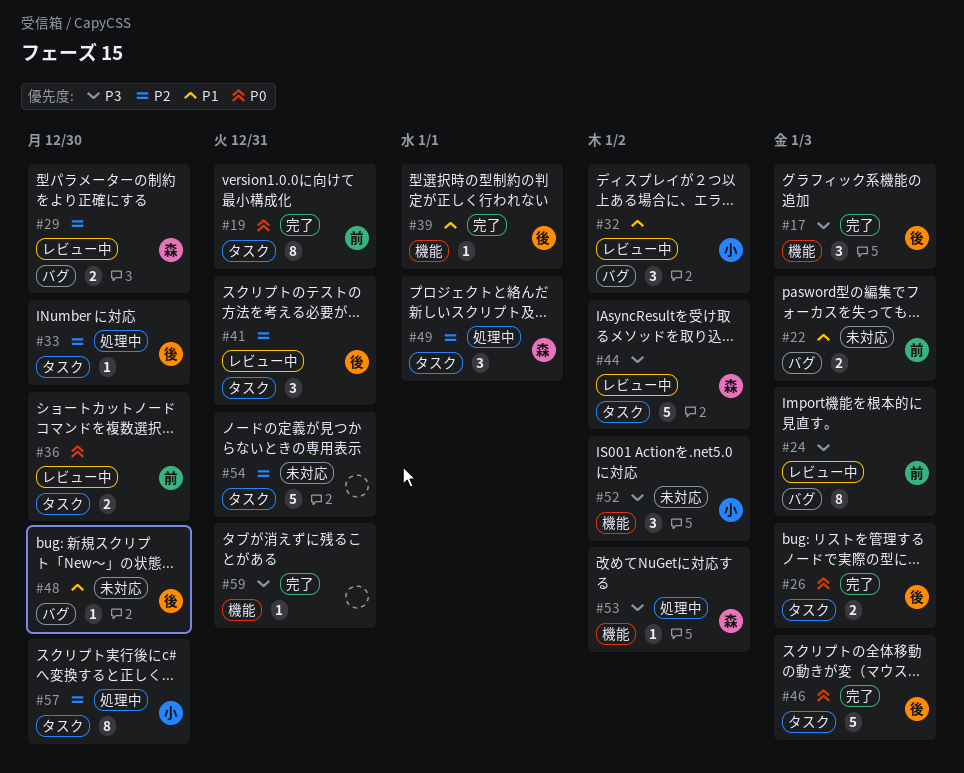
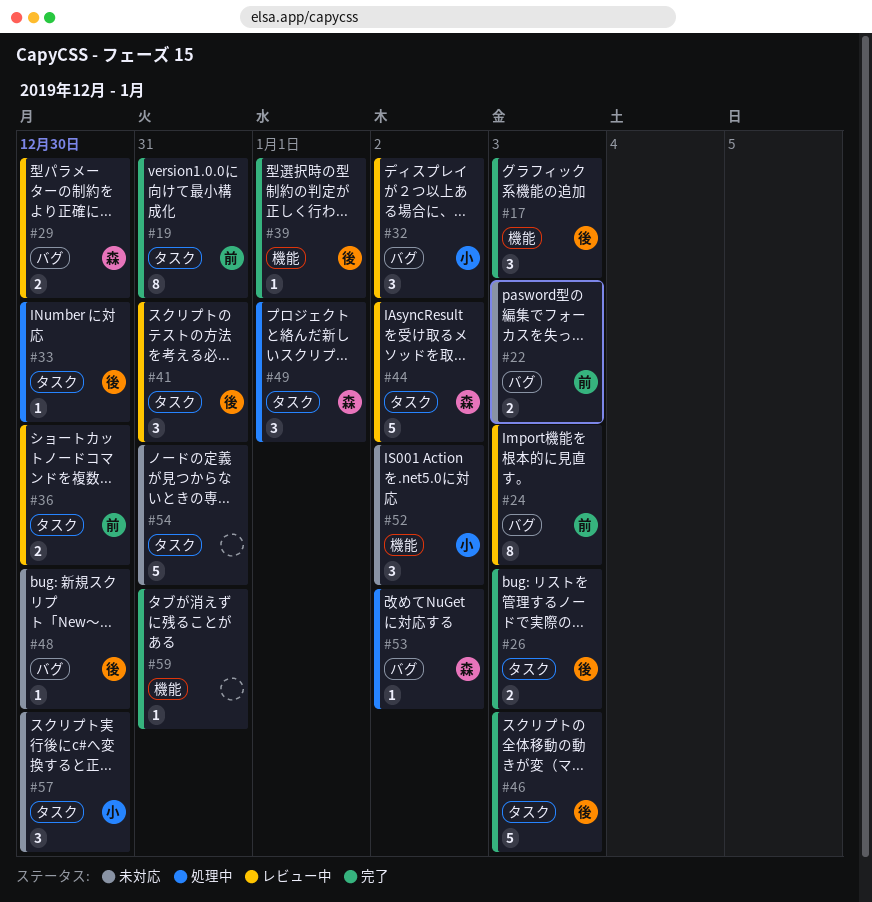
#53, label: 機能 -> バグ
#57, status: 処理中 -> 未対応
#57, estimate: 8 -> 3

